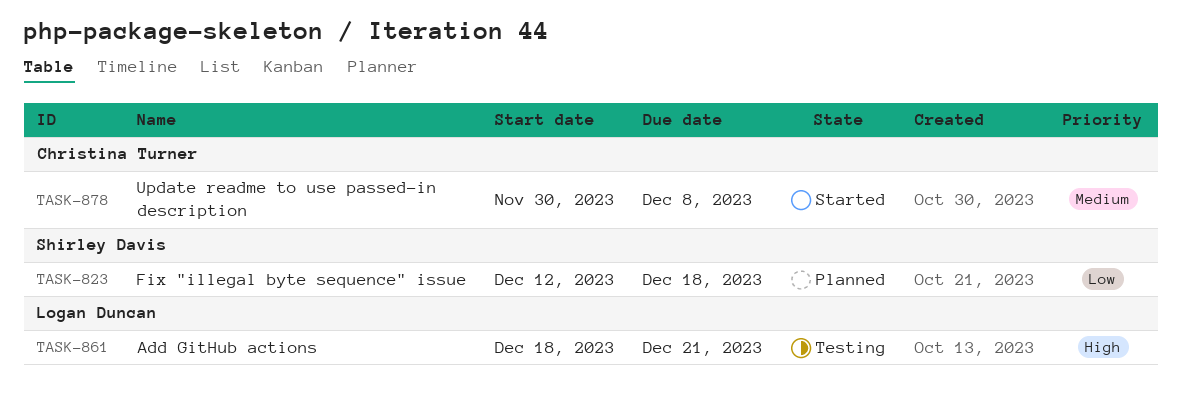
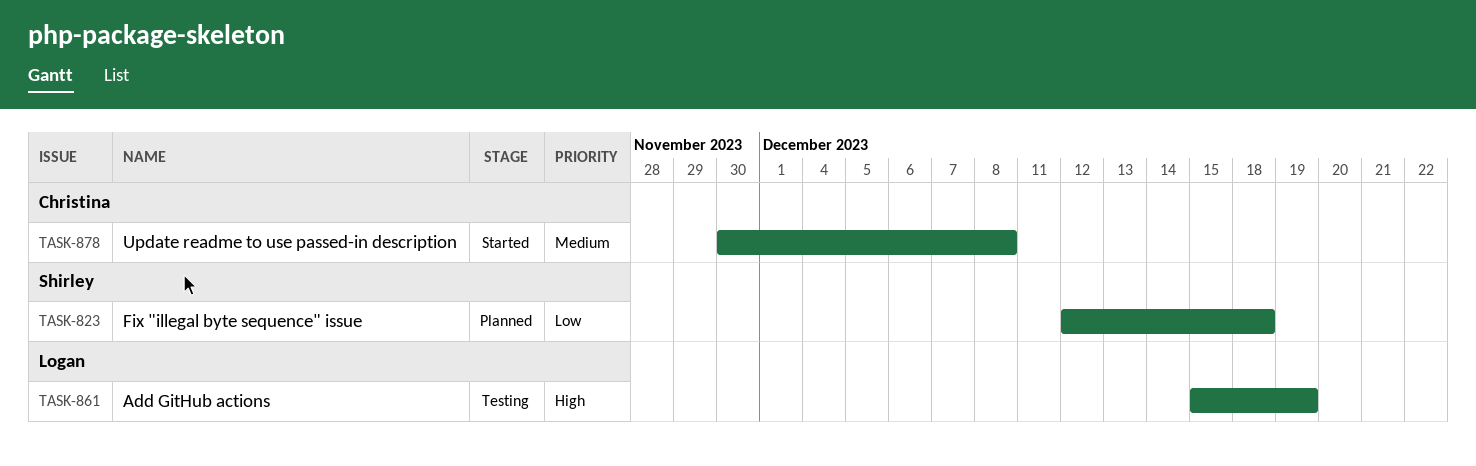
TASK-861, start: Dec 18 -> Dec 15
TASK-861, due: Dec 21 -> Dec 19

